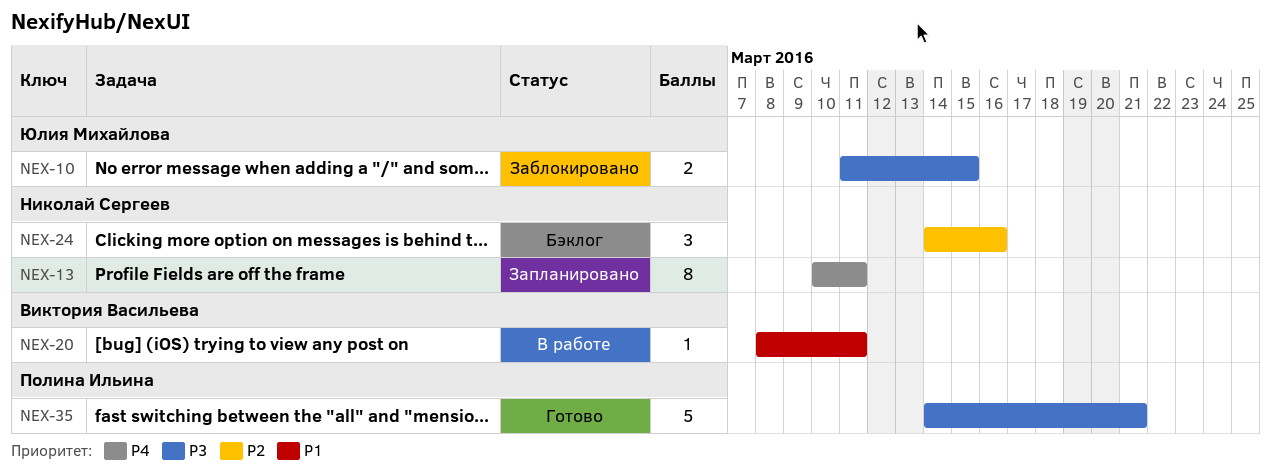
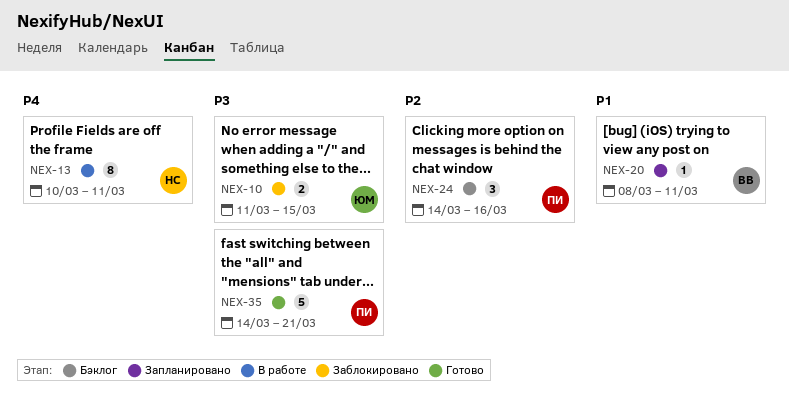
NEX-13, status: Запланировано -> В работе
NEX-20, status: В работе -> Запланировано
NEX-24, owner: Николай Сергеев -> Полина Ильина

